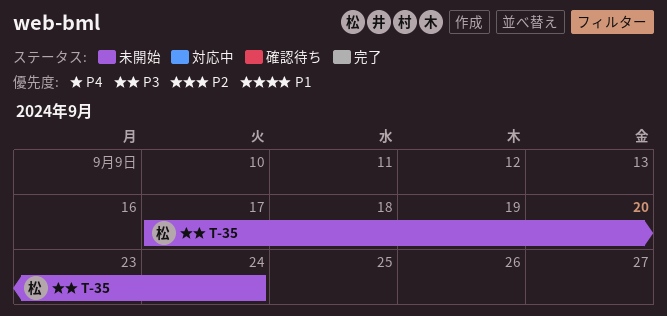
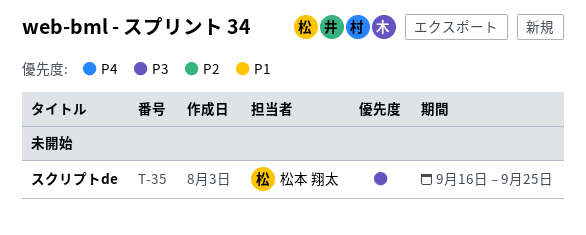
T-35, start: Sep 17 -> Sep 16
T-35, due: Sep 24 -> Sep 25

